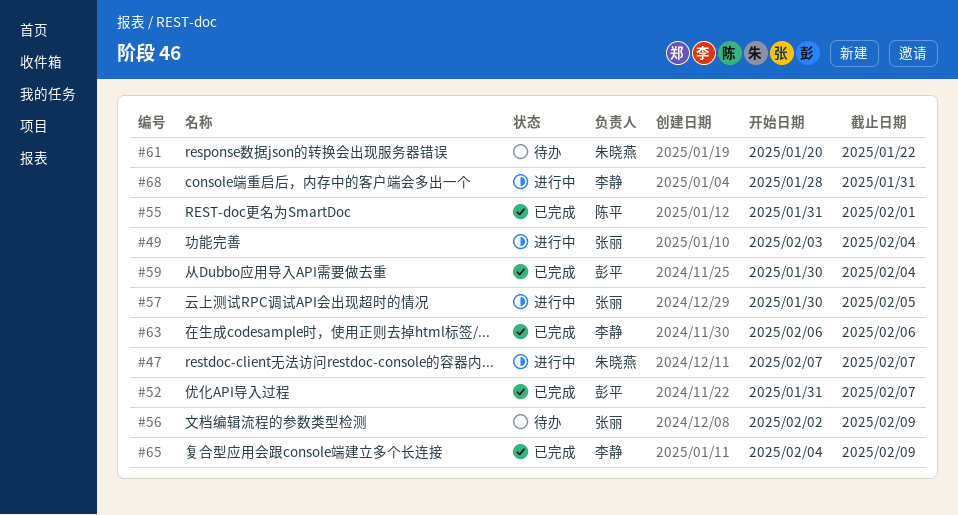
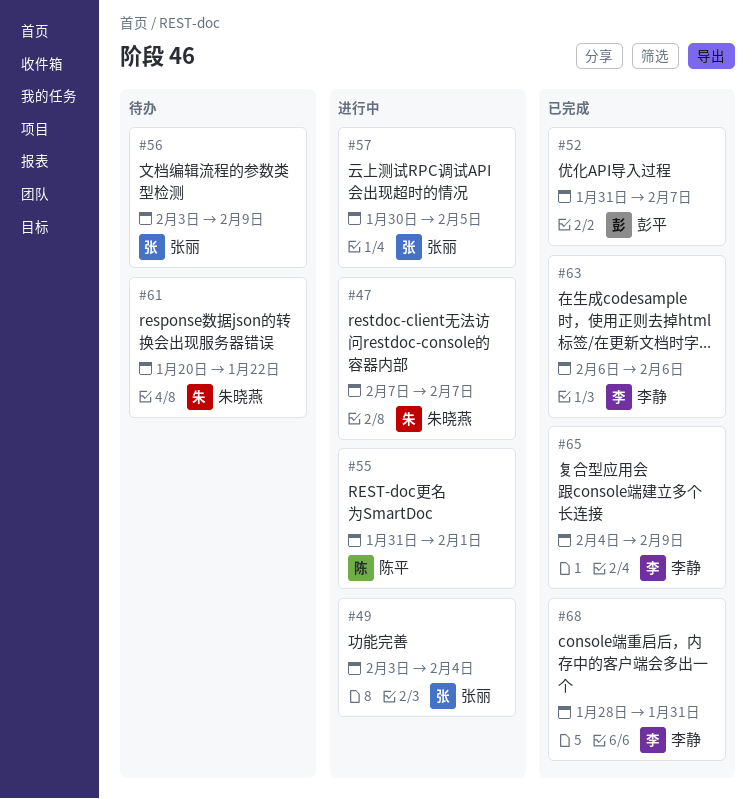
#55, status: 已完成 -> 进行中
#56, start: Feb 2 -> Feb 3
#59: present -> none
#68, status: 进行中 -> 已完成

